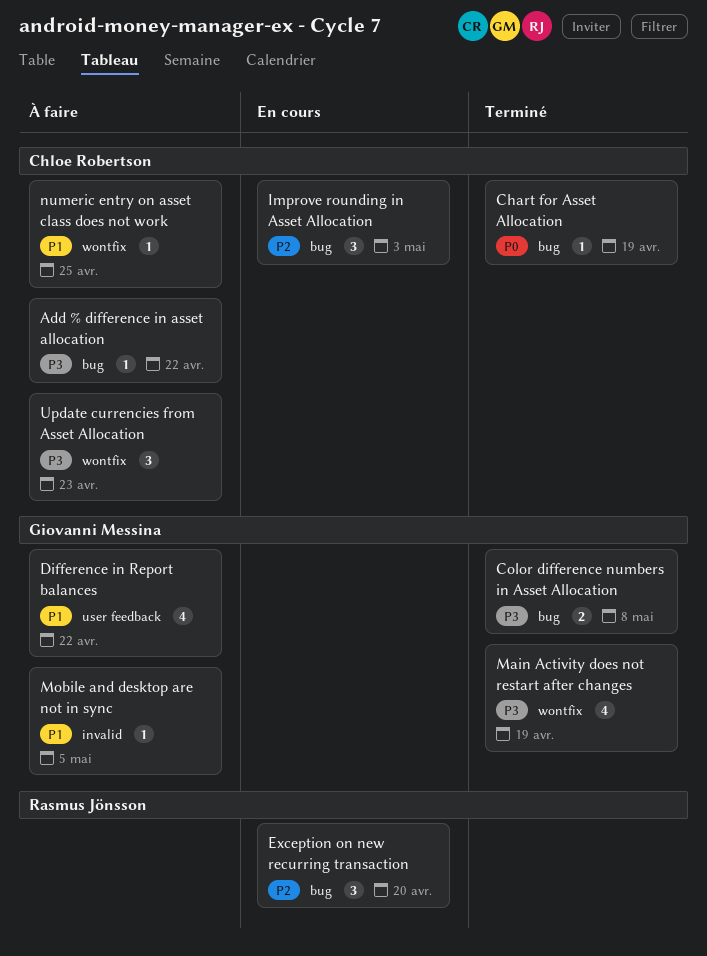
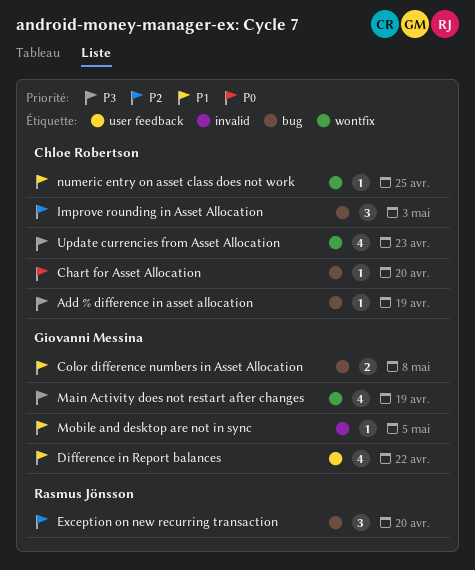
Add % difference in asset allocation, due: Apr 22 -> Apr 19
Chart for Asset Allocation, due: Apr 19 -> Apr 20
Color difference numbers in Asset Allocation, priority: P3 -> P1
Update currencies from Asset Allocation, estimate: 3 -> 4

